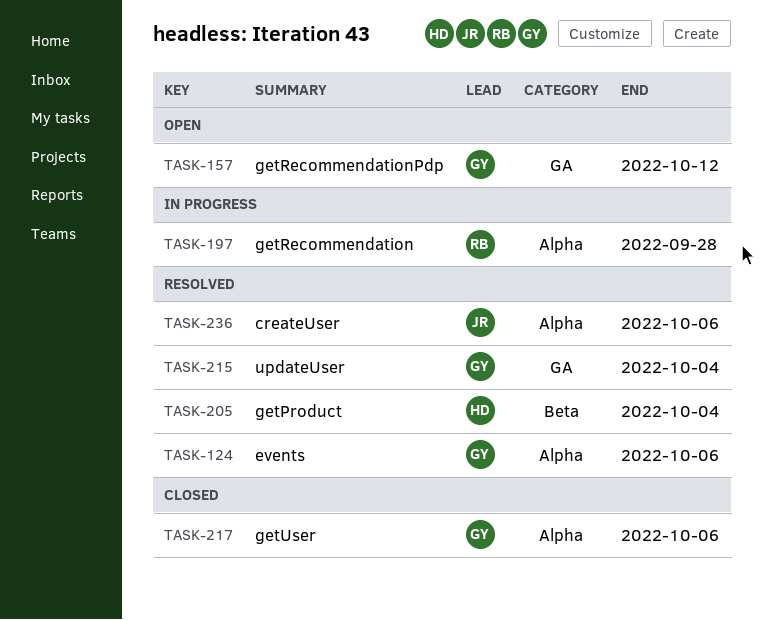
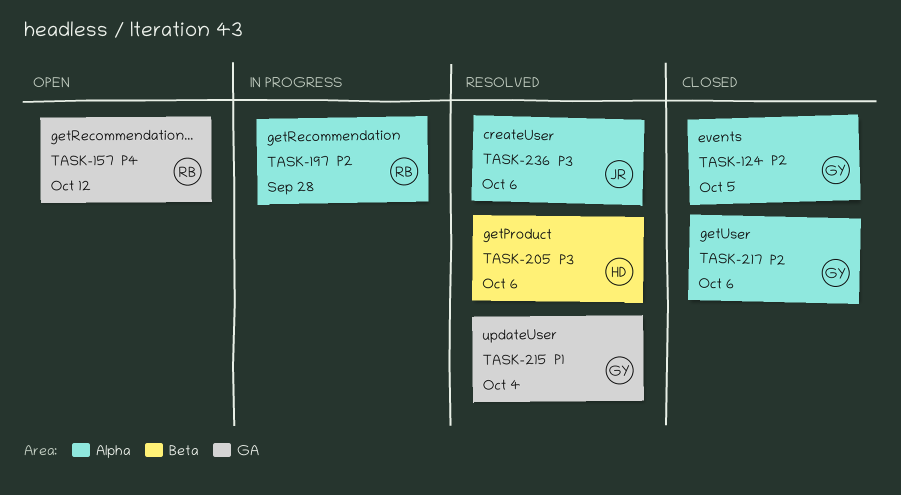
TASK-124, status: Resolved -> Closed
TASK-124, due: Oct 6 -> Oct 5
TASK-157, owner: GY -> RB
TASK-205, due: Oct 4 -> Oct 6

